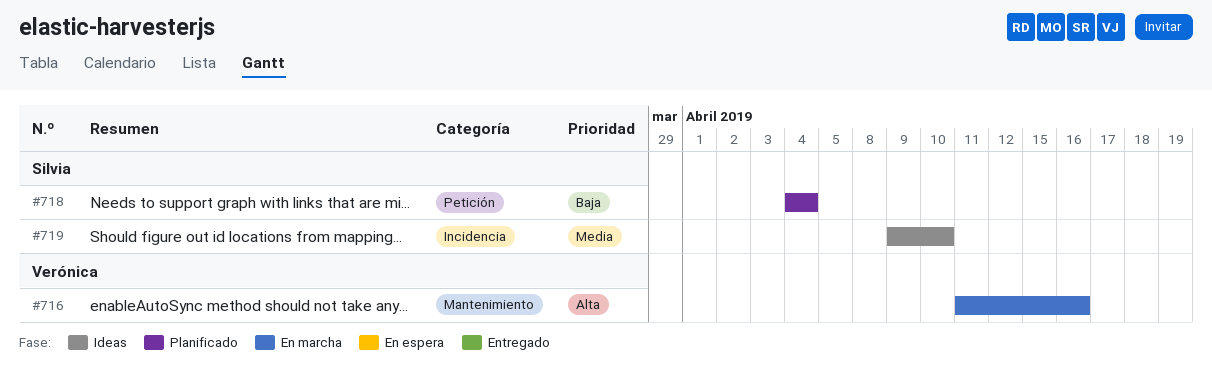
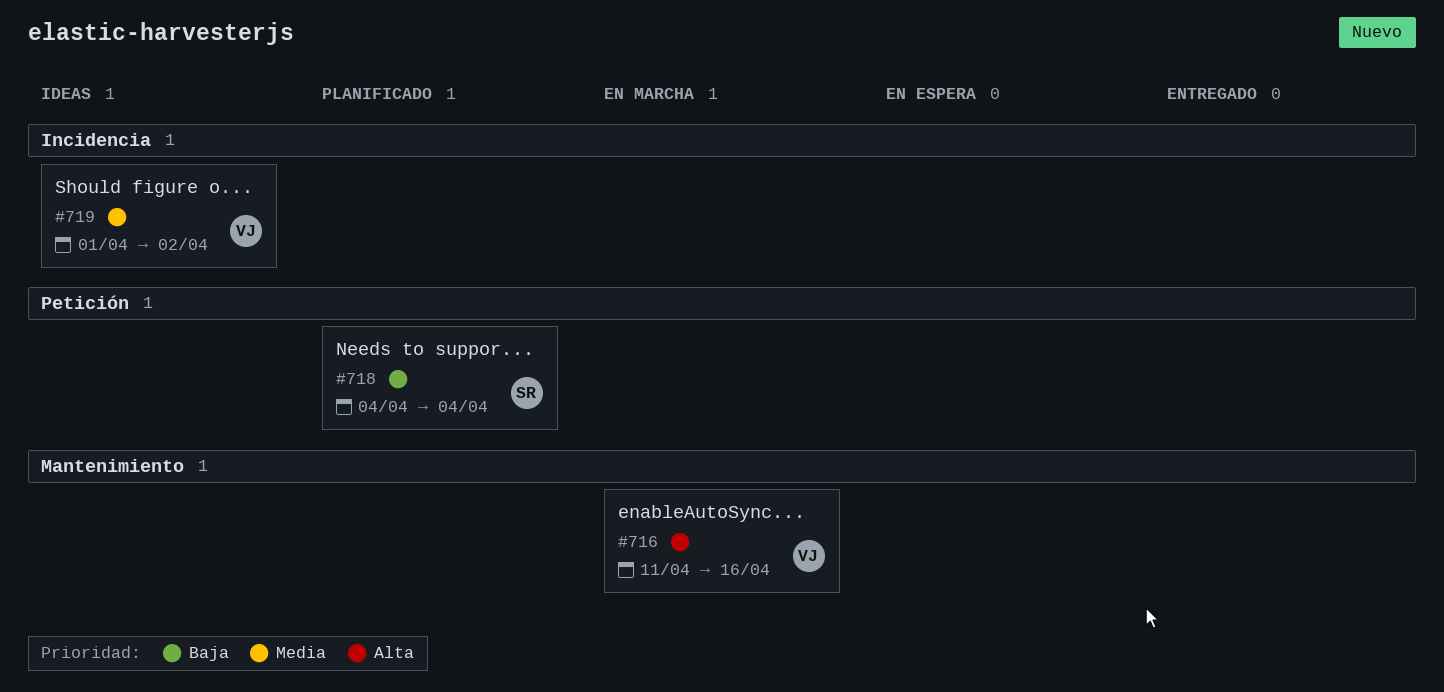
#719, owner: Silvia -> Verónica
#719, start: Apr 9 -> Apr 1
#719, due: Apr 10 -> Apr 2

